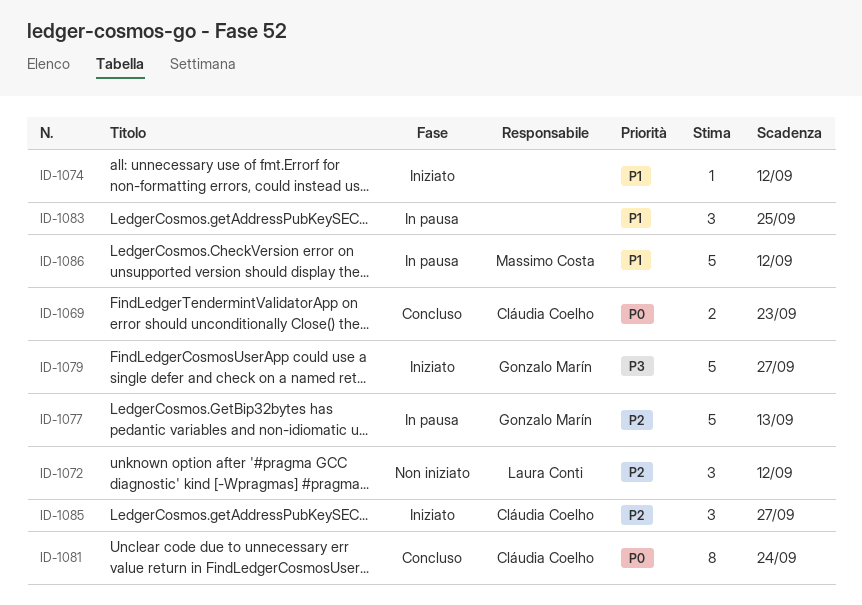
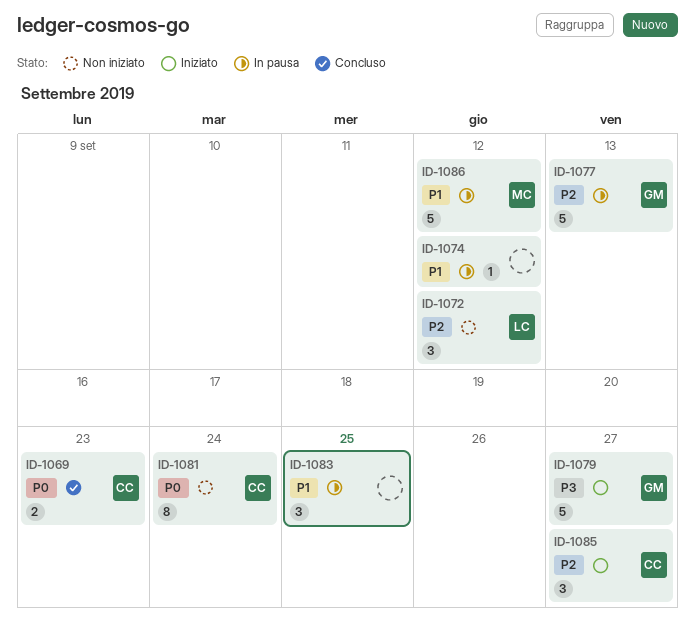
ID-1074, status: Iniziato -> In pausa
ID-1081, status: Concluso -> Non iniziato

